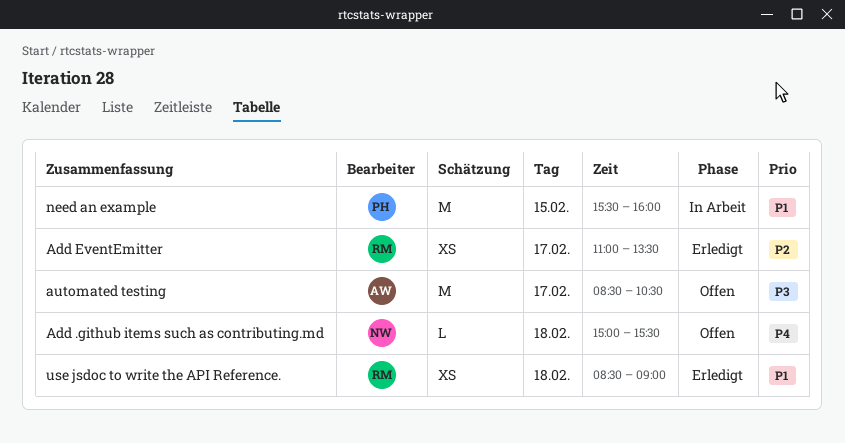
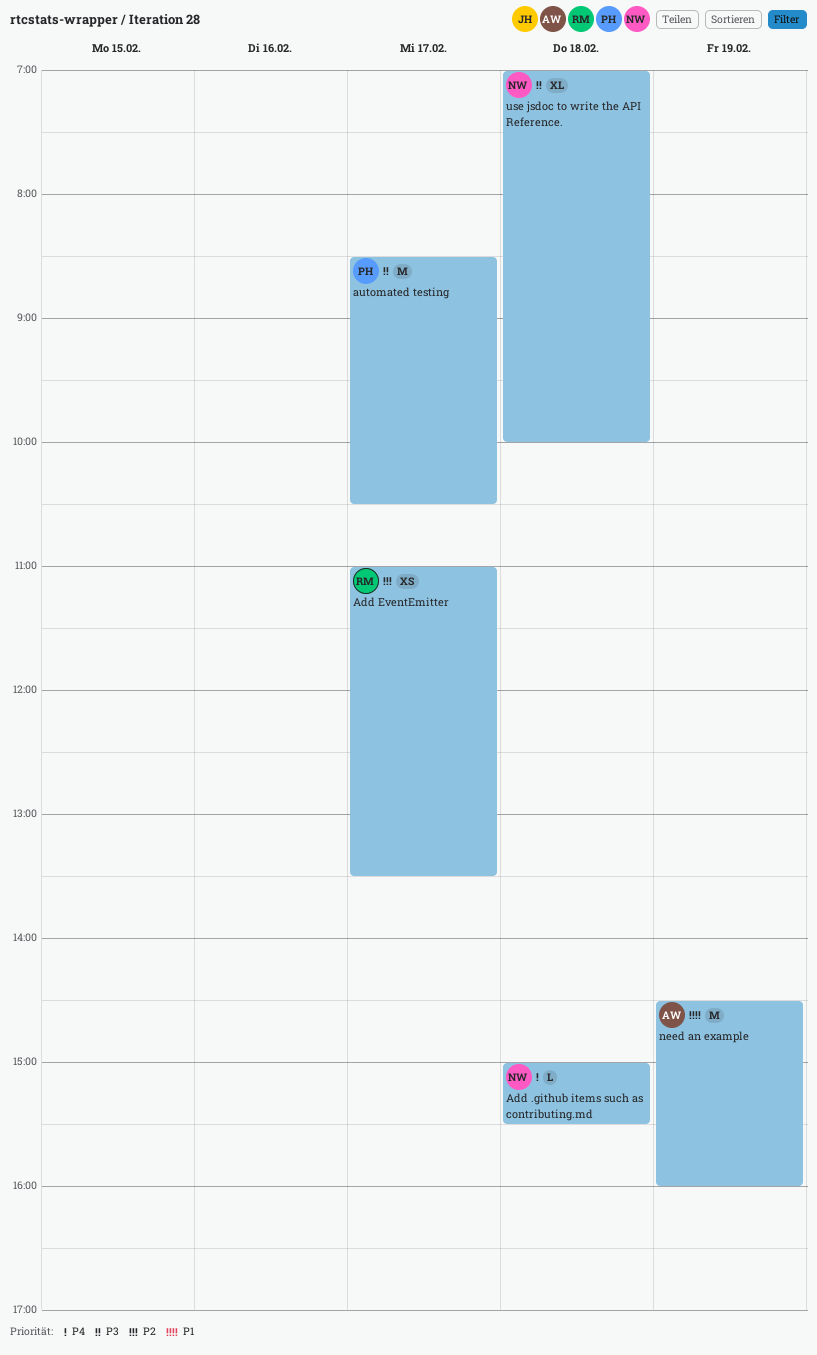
automated testing, owner: AW -> PH
need an example, owner: PH -> AW
need an example, day: Feb 15 -> Feb 19
need an example, begins: 15:30 -> 14:30
use jsdoc to write the API Reference., owner: RM -> NW
use jsdoc to write the API Reference., priority: P1 -> P3
use jsdoc to write the API Reference., estimate: XS -> XL
use jsdoc to write the API Reference., begins: 08:30 -> 07:00
use jsdoc to write the API Reference., ends: 09:00 -> 10:00

